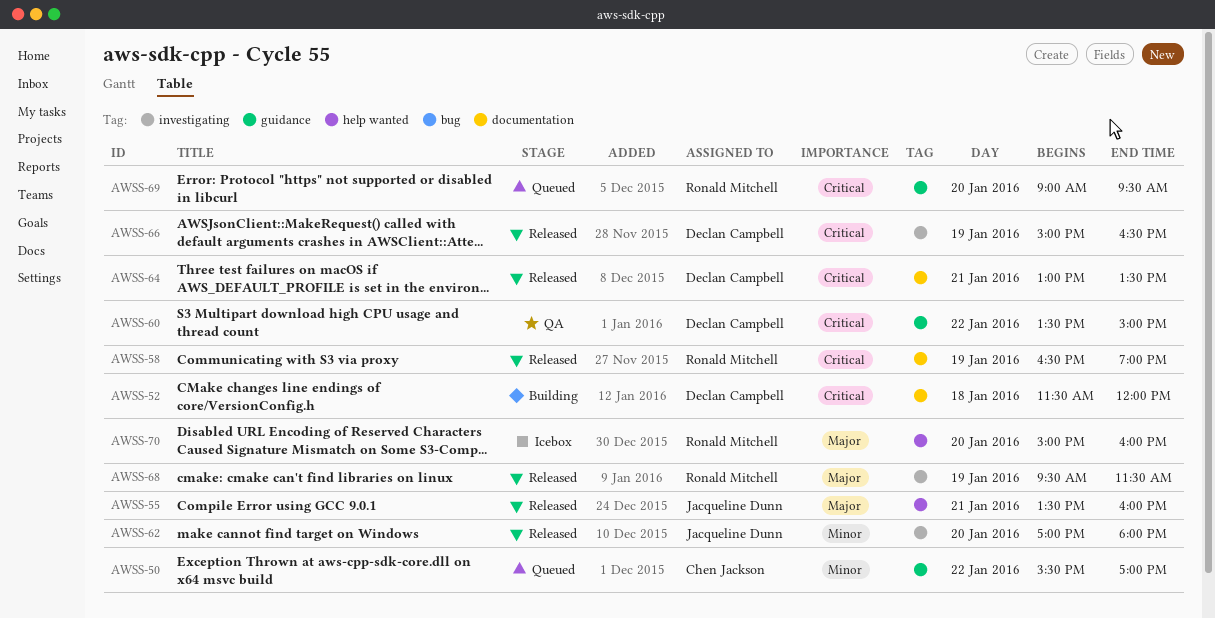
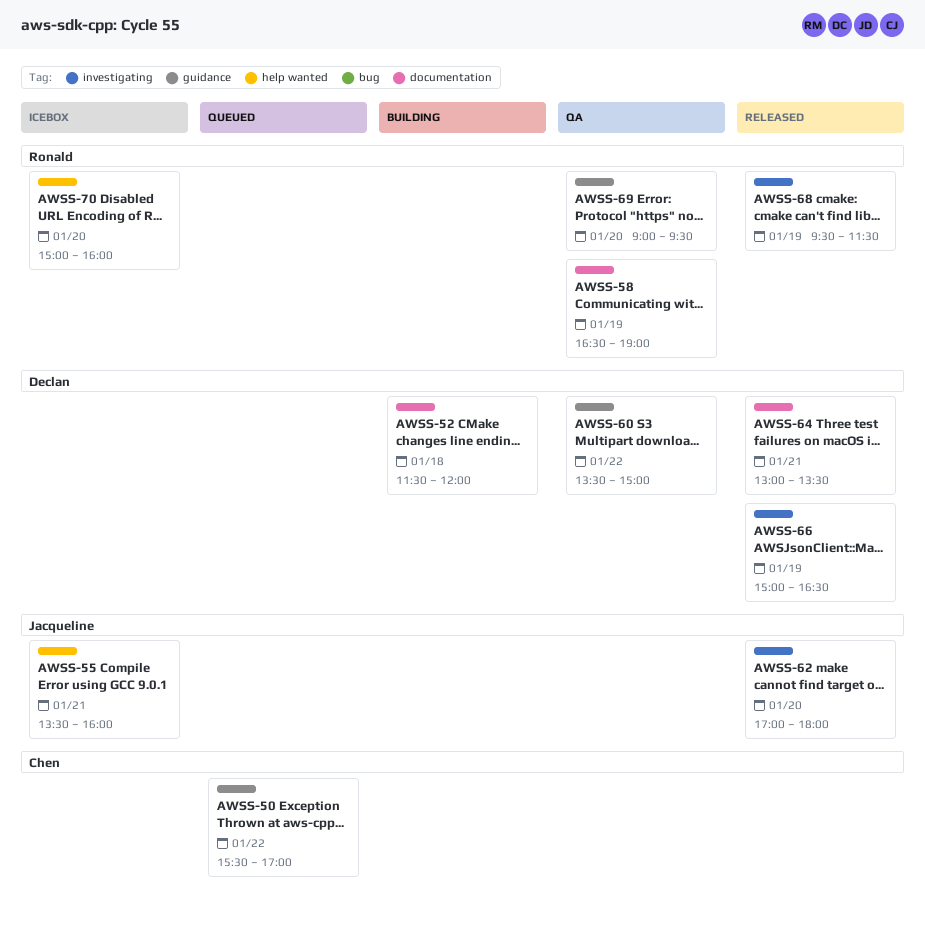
AWSS-55, status: Released -> Icebox
AWSS-58, status: Released -> QA
AWSS-69, status: Queued -> QA

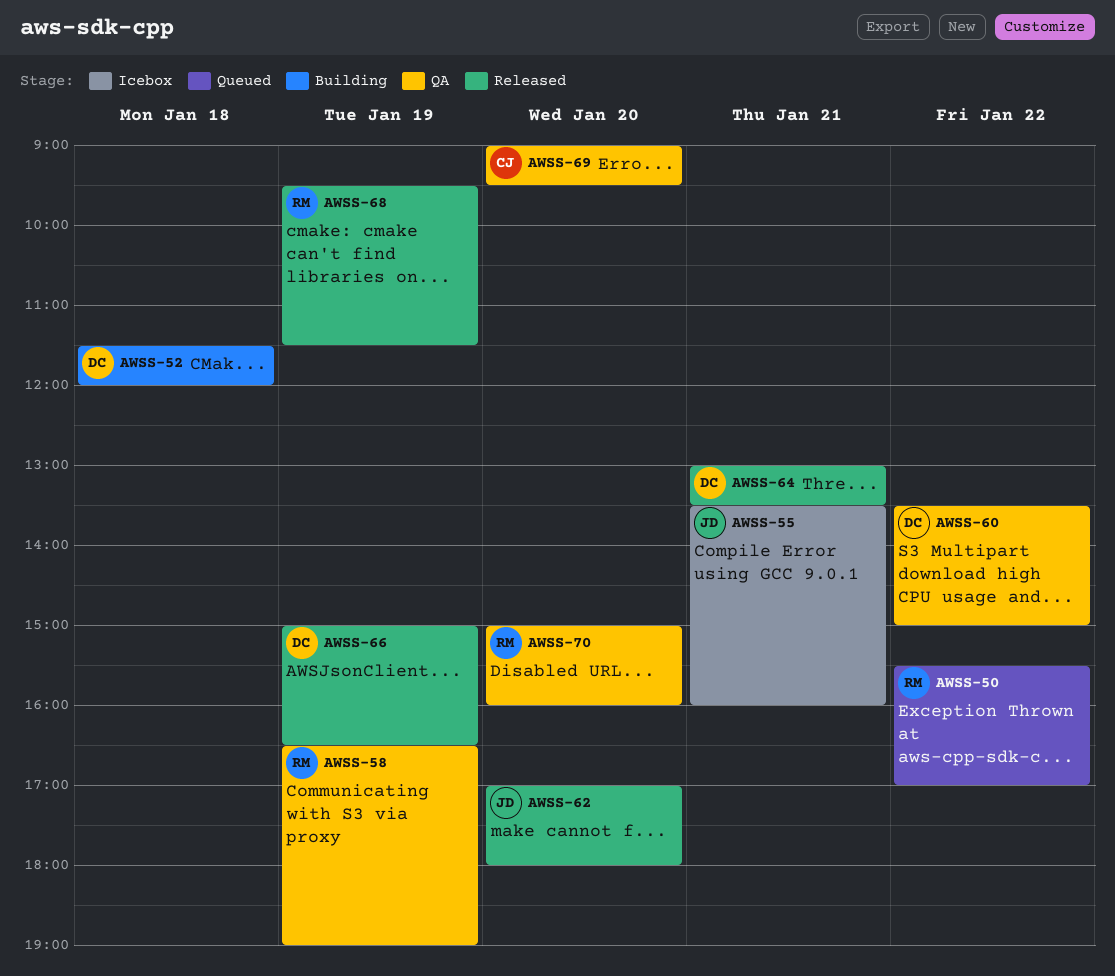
AWSS-50, owner: Chen -> Ronald
AWSS-69, owner: Ronald -> Chen
AWSS-70, status: Icebox -> QA

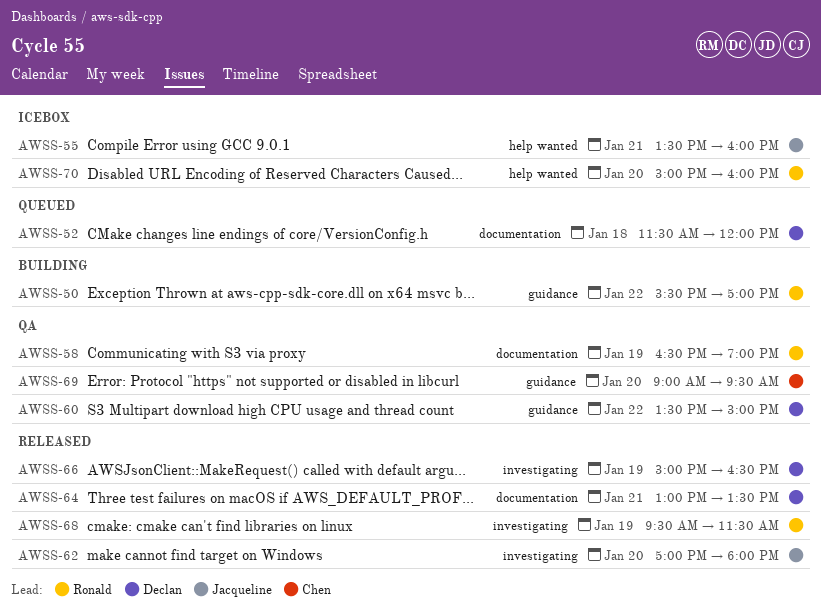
AWSS-50, status: Queued -> Building
AWSS-52, status: Building -> Queued
AWSS-70, status: QA -> Icebox

